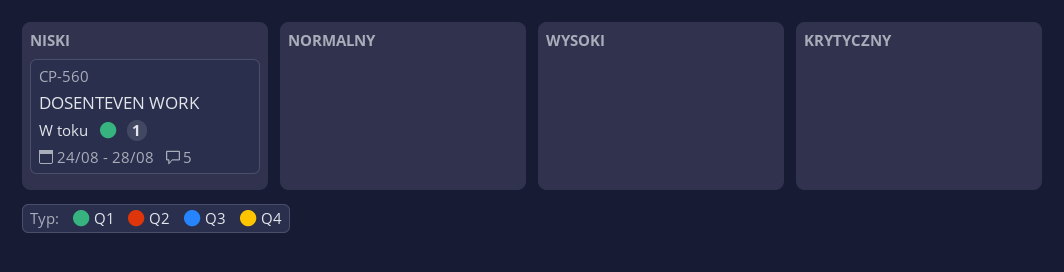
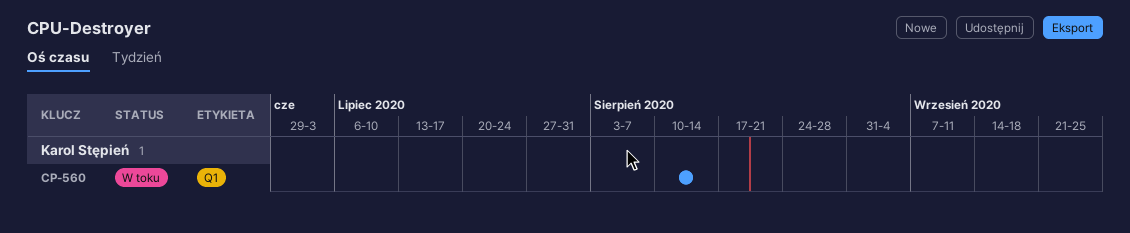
CP-560, start: Aug 24 -> Aug 10
CP-560, due: Aug 28 -> Aug 14

